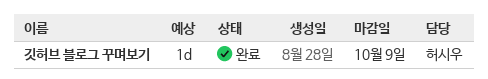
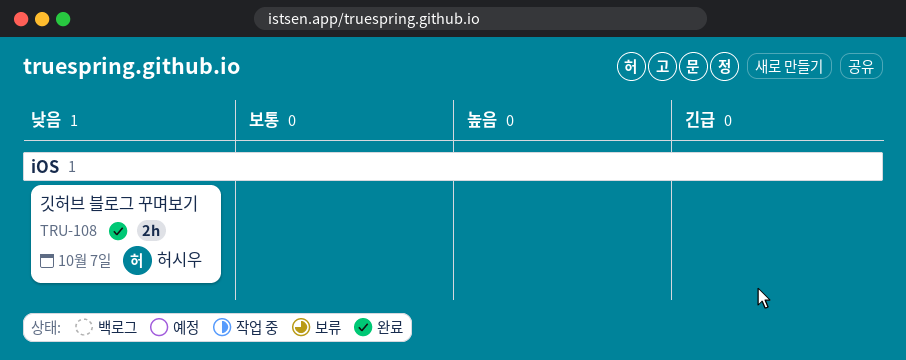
깃허브 블로그 꾸며보기, estimate: 1d -> 2h
깃허브 블로그 꾸며보기, due: Oct 9 -> Oct 7

